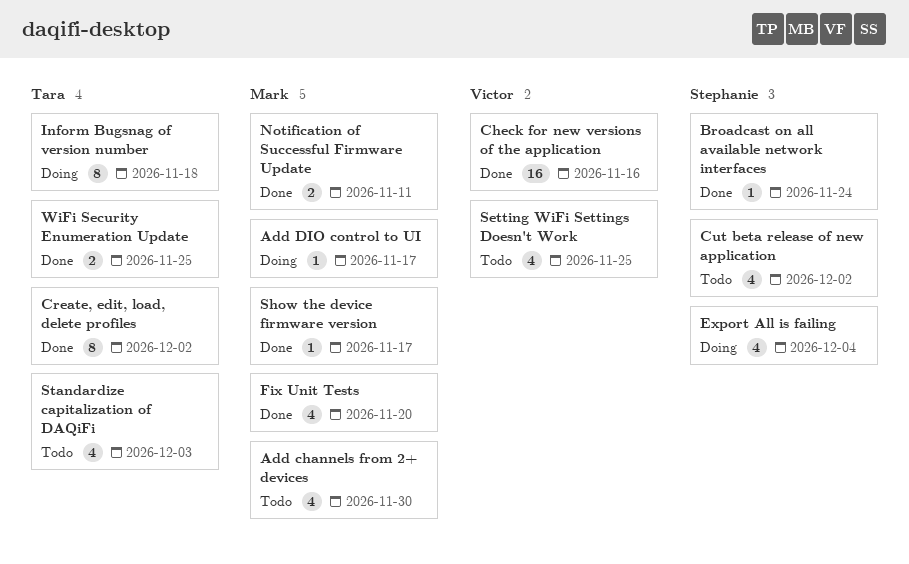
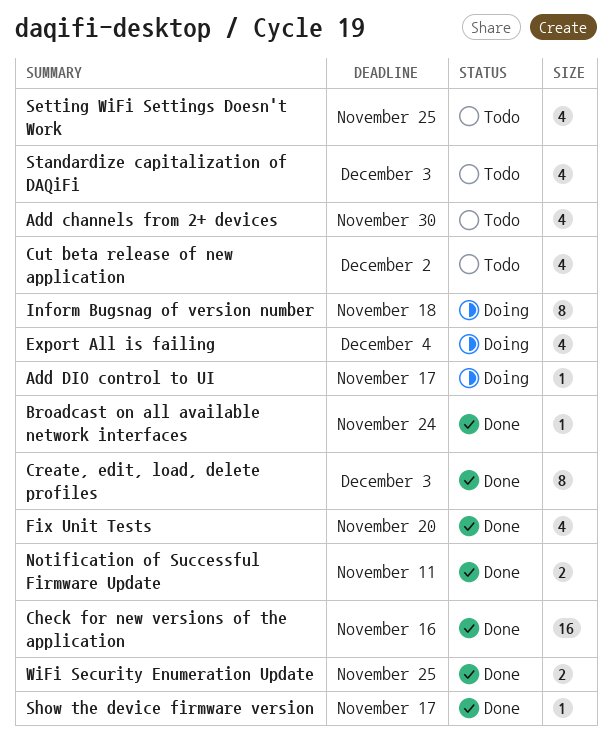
Create, edit, load, delete profiles, due: Dec 2 -> Dec 3

